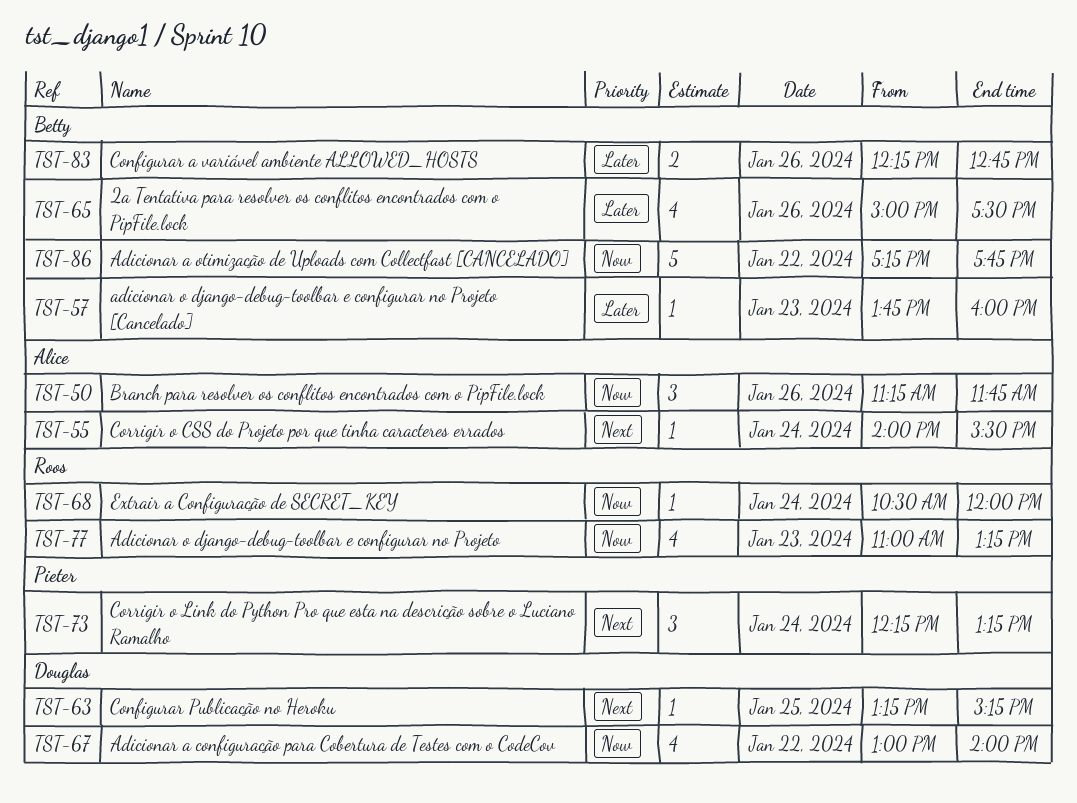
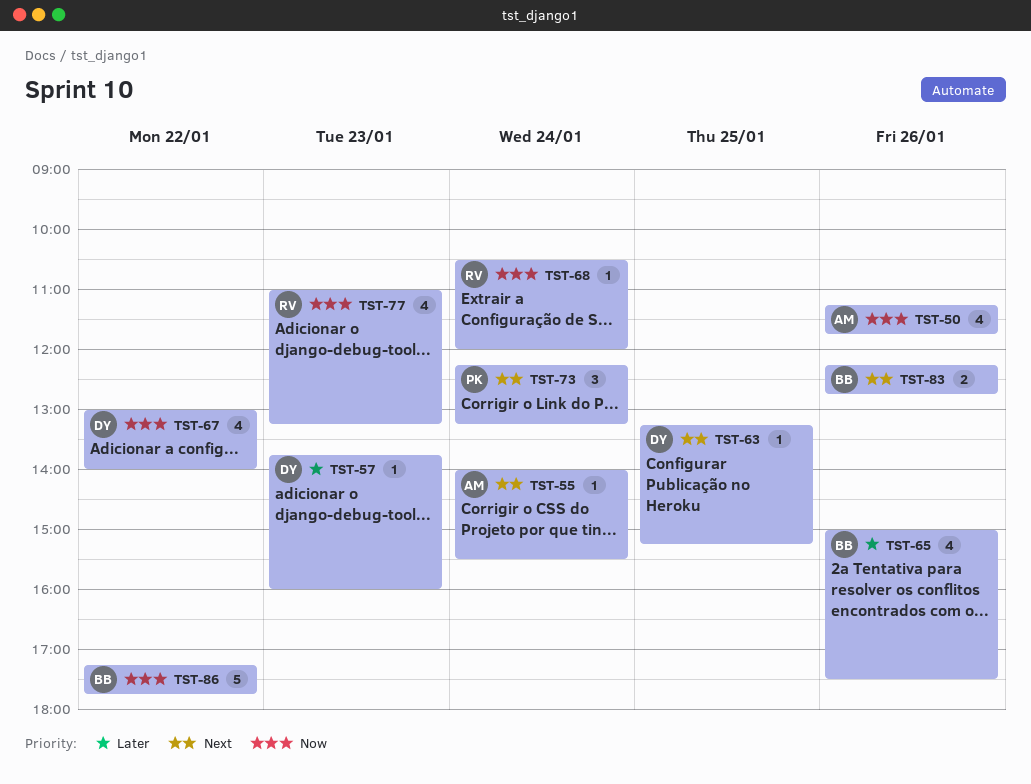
TST-50, estimate: 3 -> 4
TST-57, owner: Betty -> Douglas
TST-83, priority: Later -> Next

